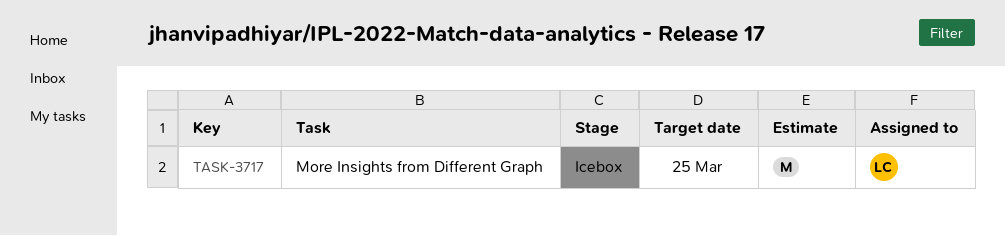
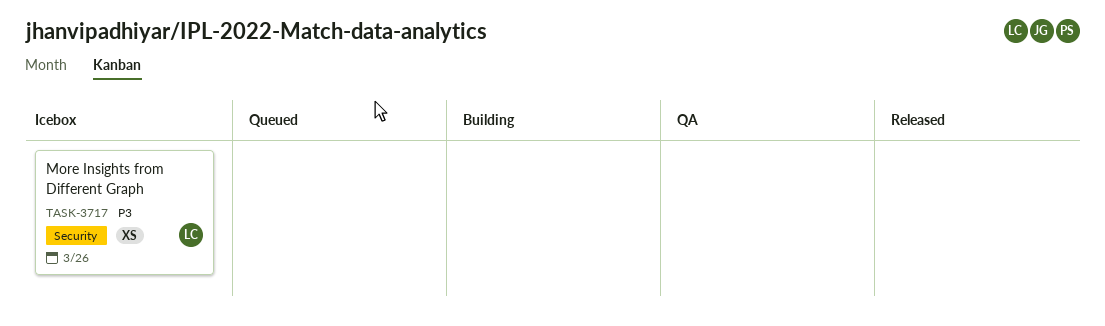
TASK-3717, estimate: M -> XS
TASK-3717, due: Mar 25 -> Mar 26

